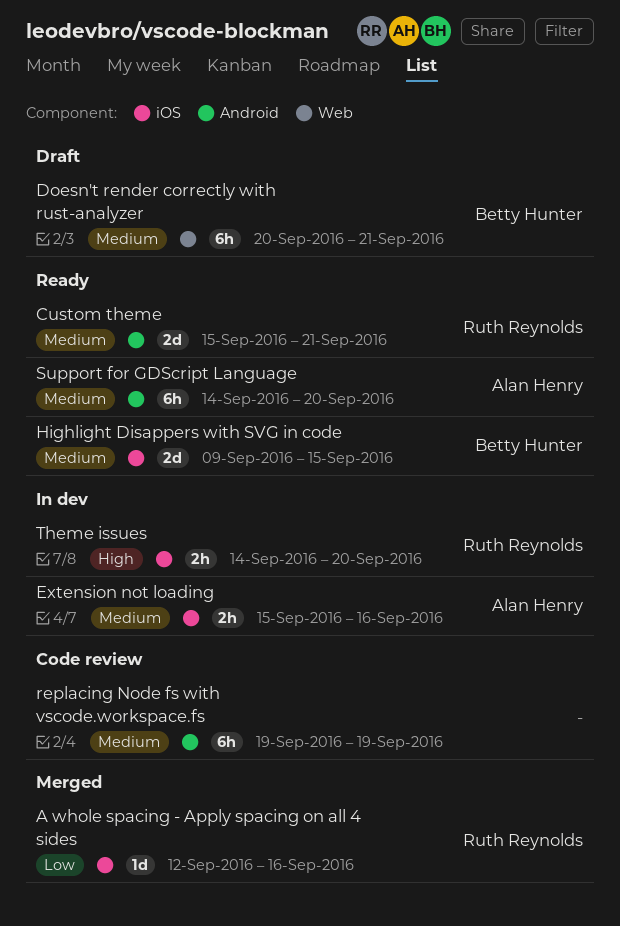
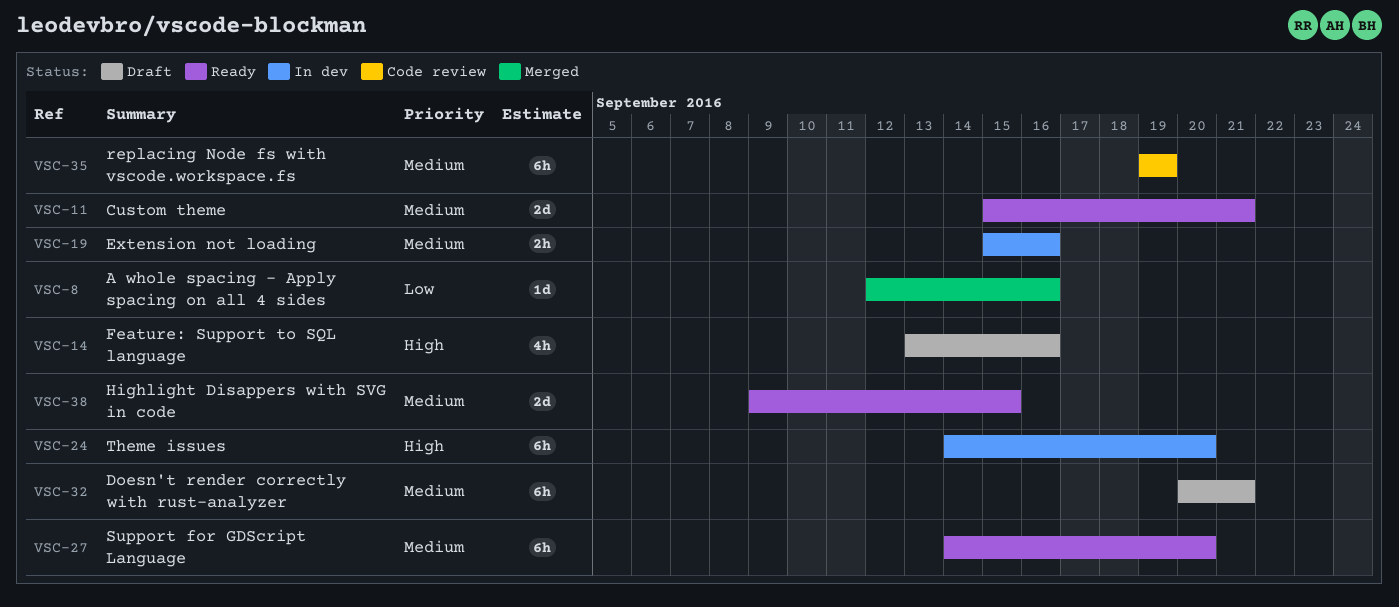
Feature: Support to SQL language: none -> present
Theme issues, estimate: 2h -> 6h

